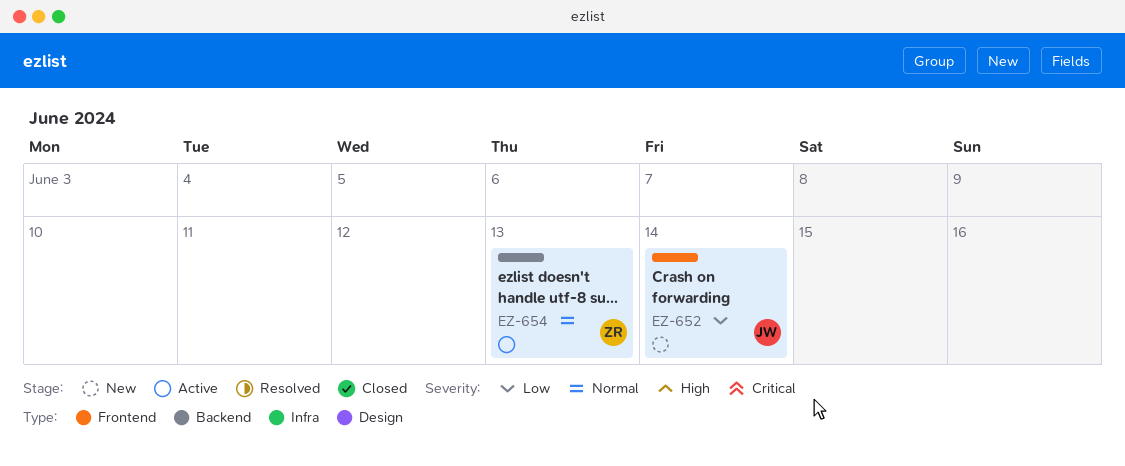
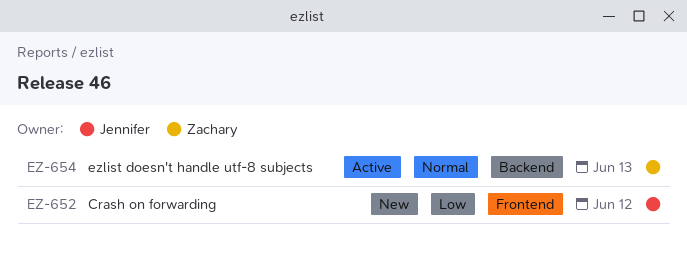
EZ-652, due: Jun 14 -> Jun 12

